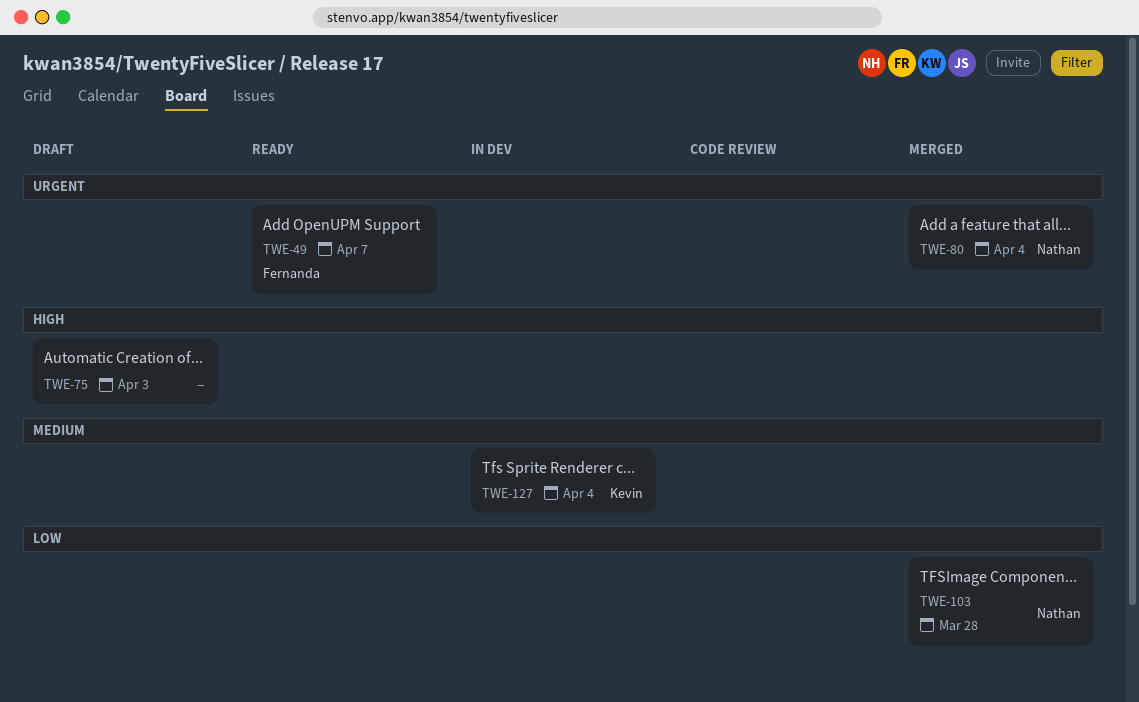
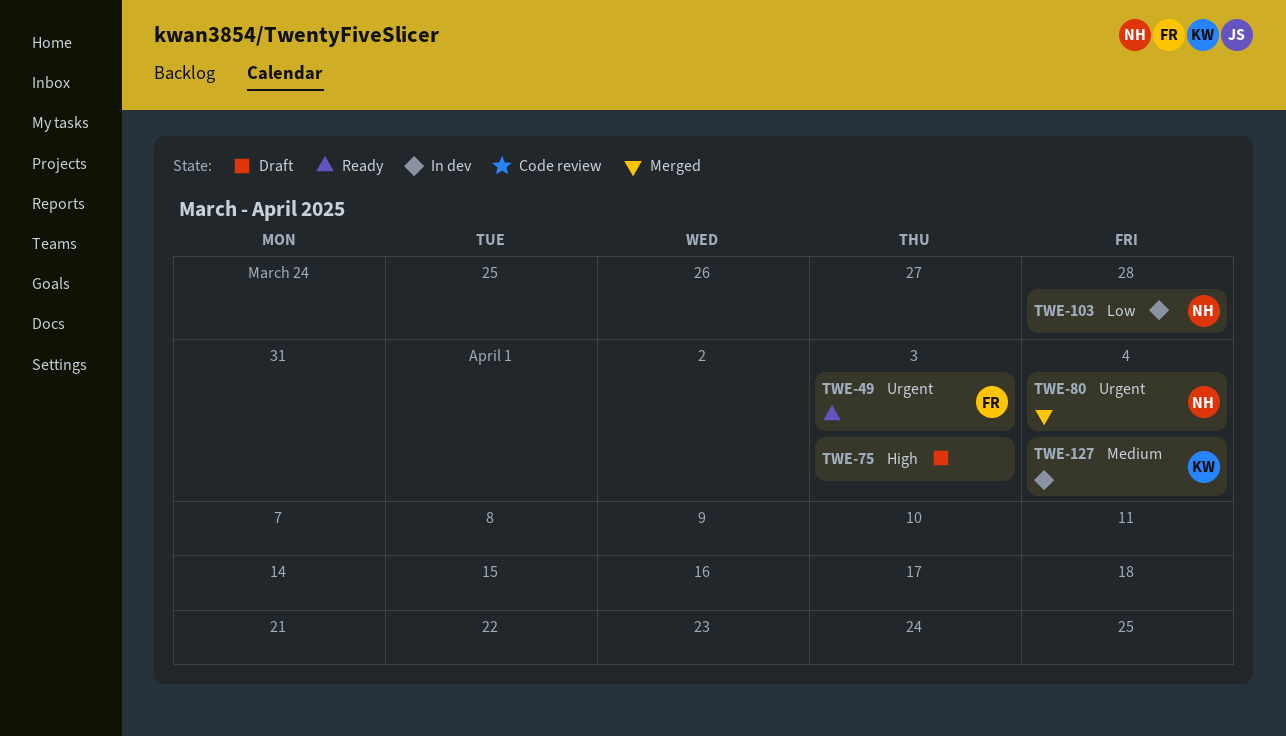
TWE-49, due: Apr 7 -> Apr 3
TWE-103, status: Merged -> In dev

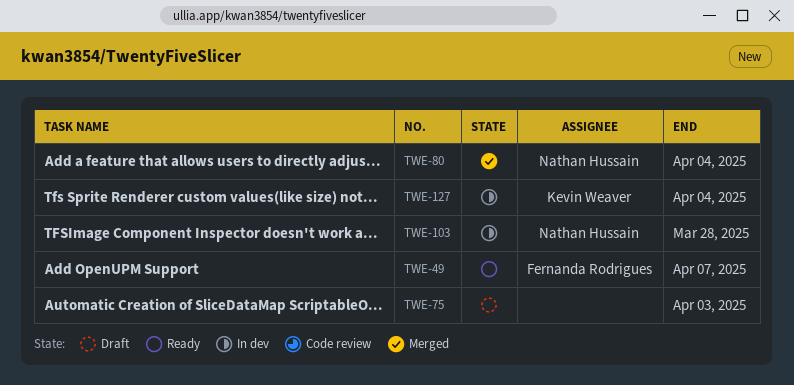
TWE-49, due: Apr 3 -> Apr 7

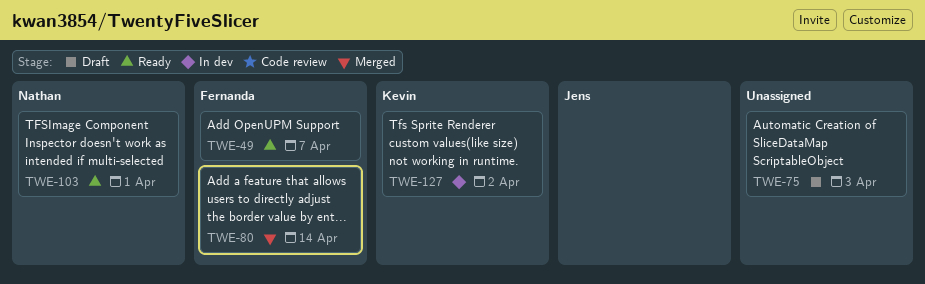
TWE-80, owner: Nathan Hussain -> Fernanda Rodrigues
TWE-80, due: Apr 4 -> Apr 14
TWE-103, status: In dev -> Ready
TWE-103, due: Mar 28 -> Apr 1
TWE-127, due: Apr 4 -> Apr 2

